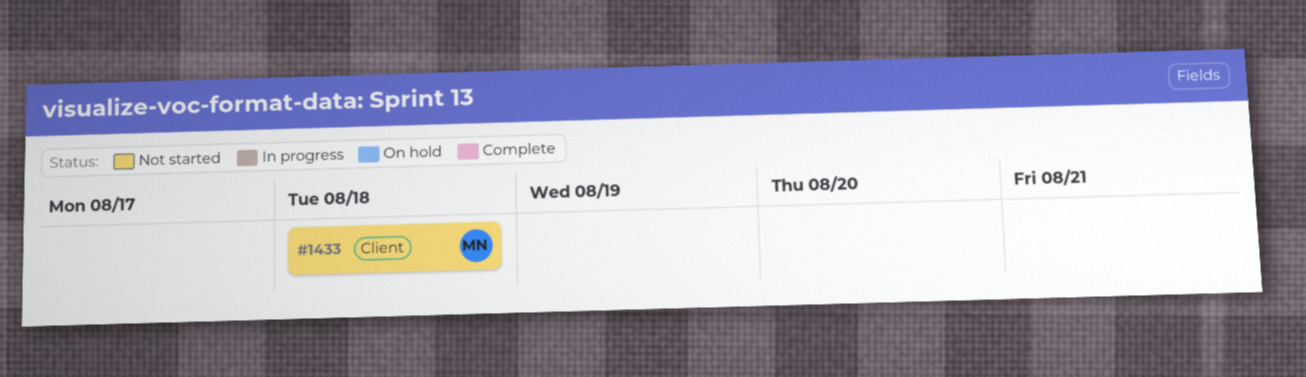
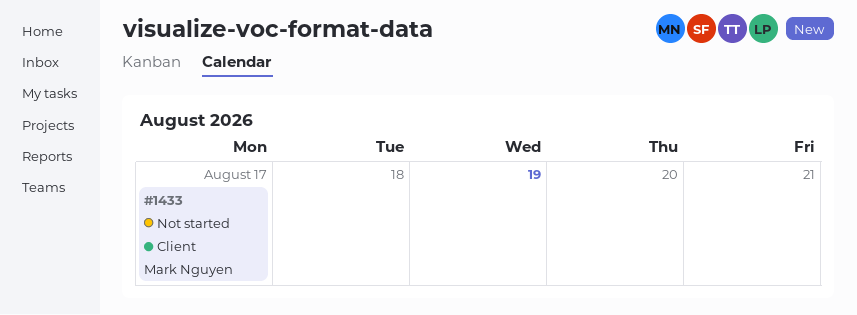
#1433, due: Aug 18 -> Aug 17

